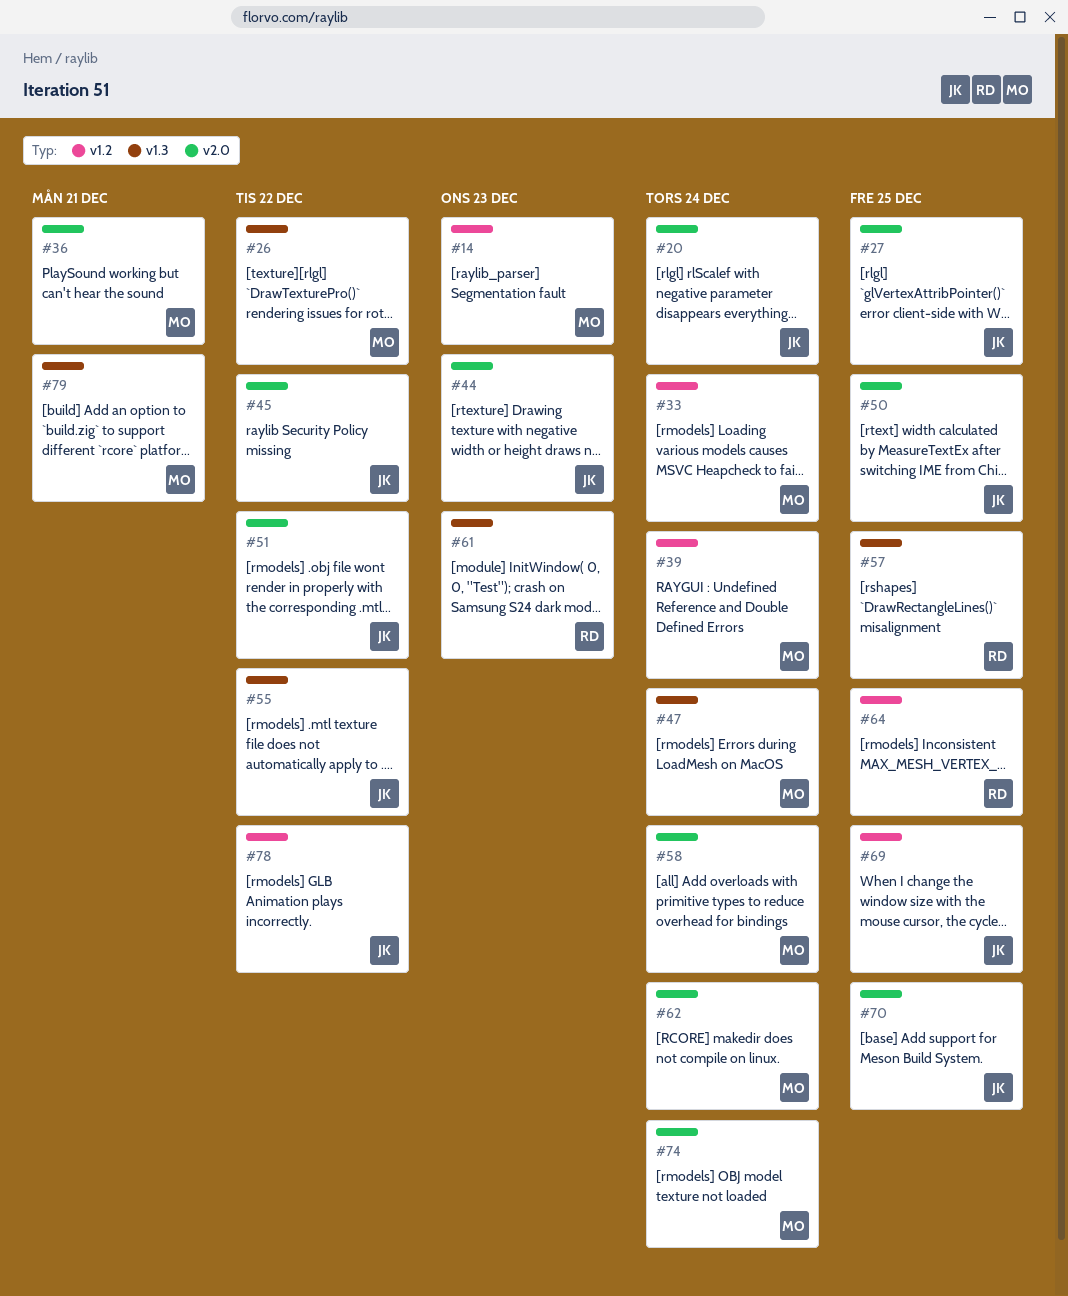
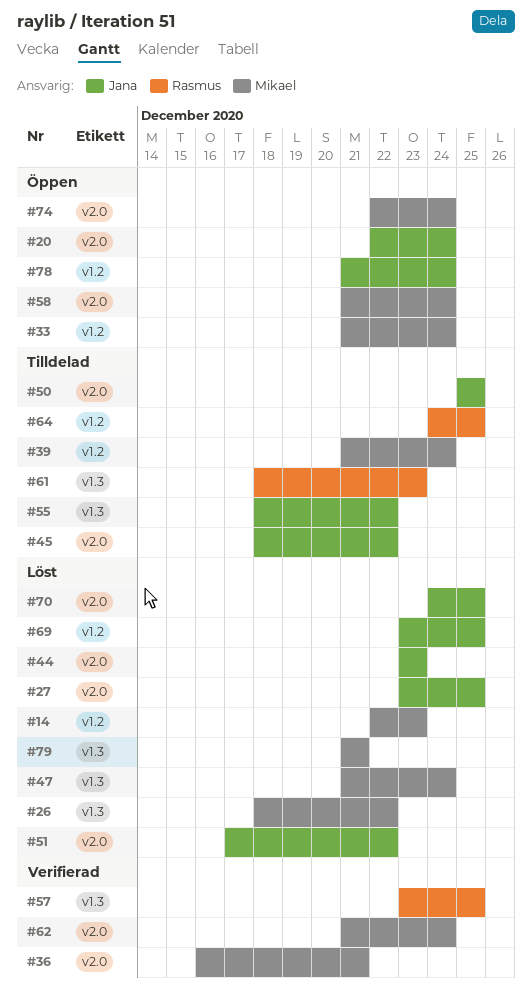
#78, due: Dec 22 -> Dec 24

